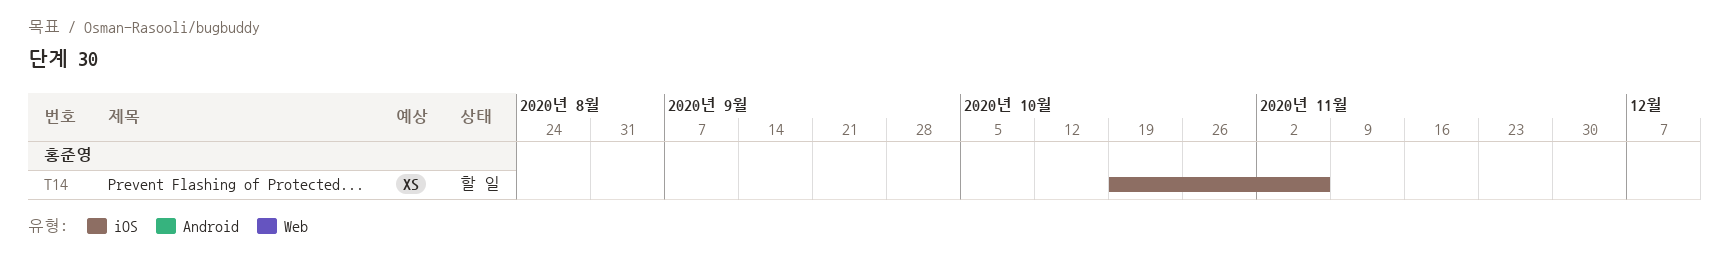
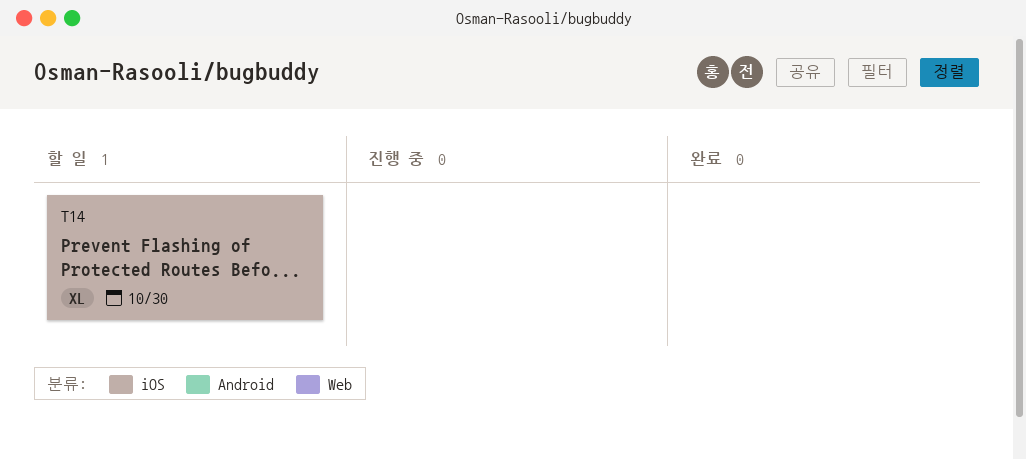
T14, estimate: XS -> XL
T14, due: Nov 6 -> Oct 30

